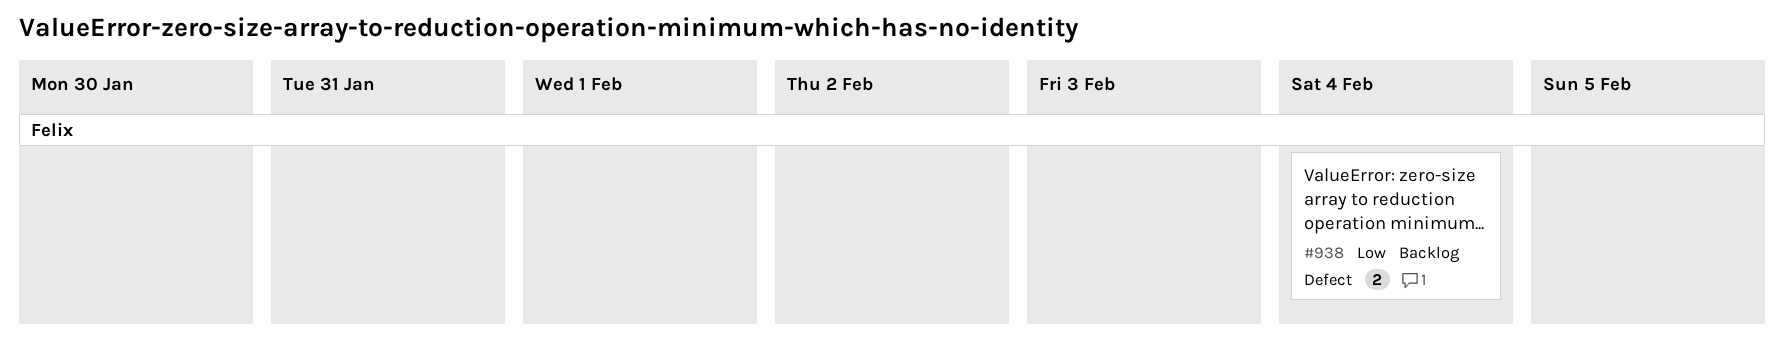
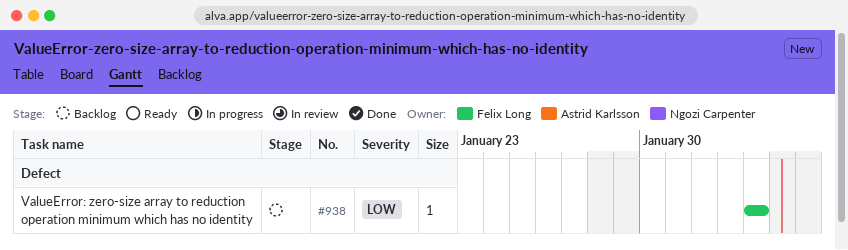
#938, estimate: 2 -> 1
#938, due: Feb 4 -> Feb 3

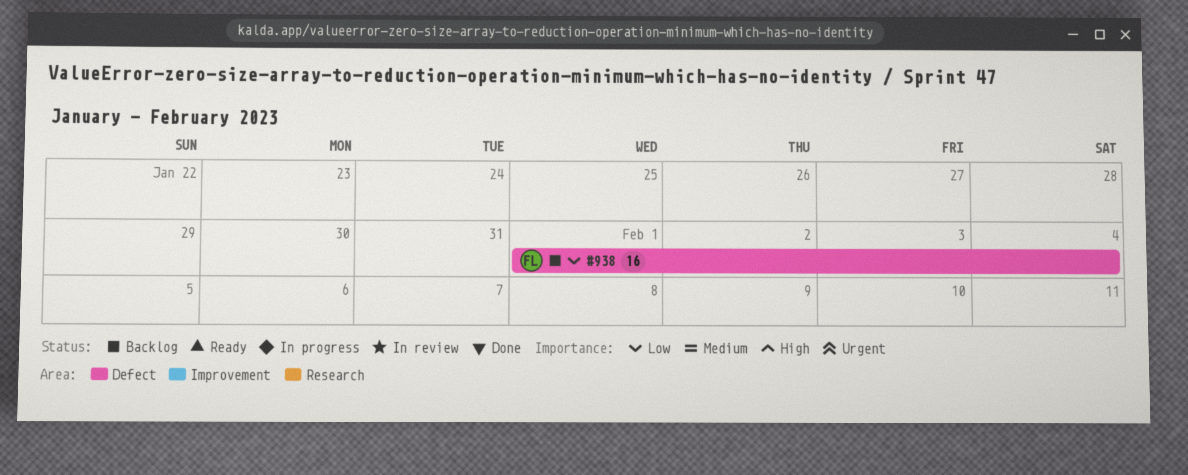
#938, estimate: 1 -> 16
#938, start: Feb 3 -> Feb 1
#938, due: Feb 3 -> Feb 4

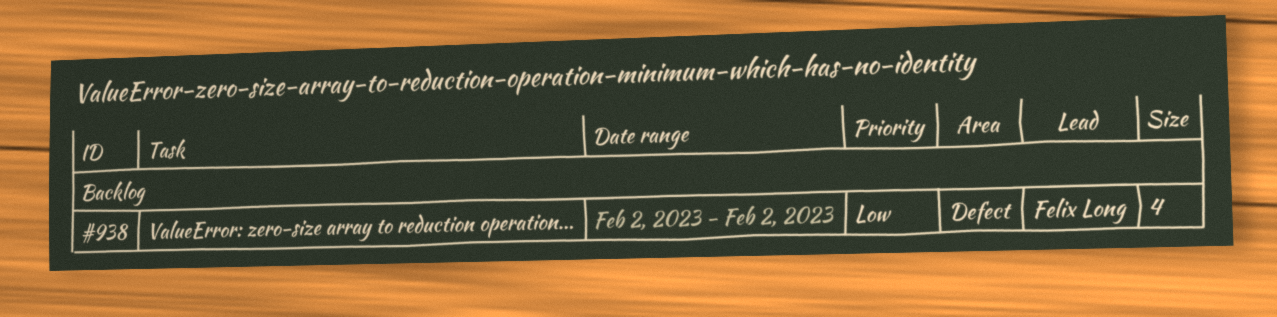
#938, estimate: 16 -> 4
#938, start: Feb 1 -> Feb 2
#938, due: Feb 4 -> Feb 2

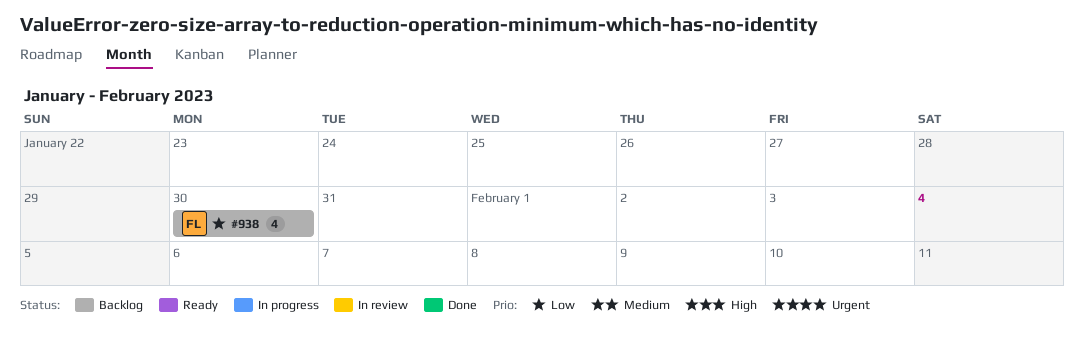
#938, start: Feb 2 -> Jan 30
#938, due: Feb 2 -> Jan 30

